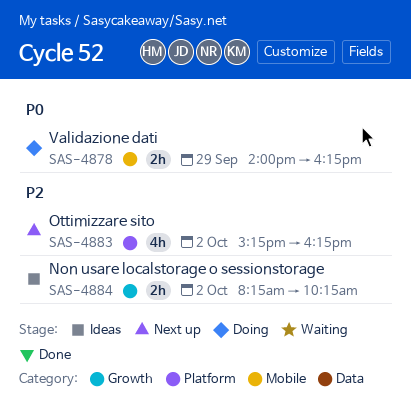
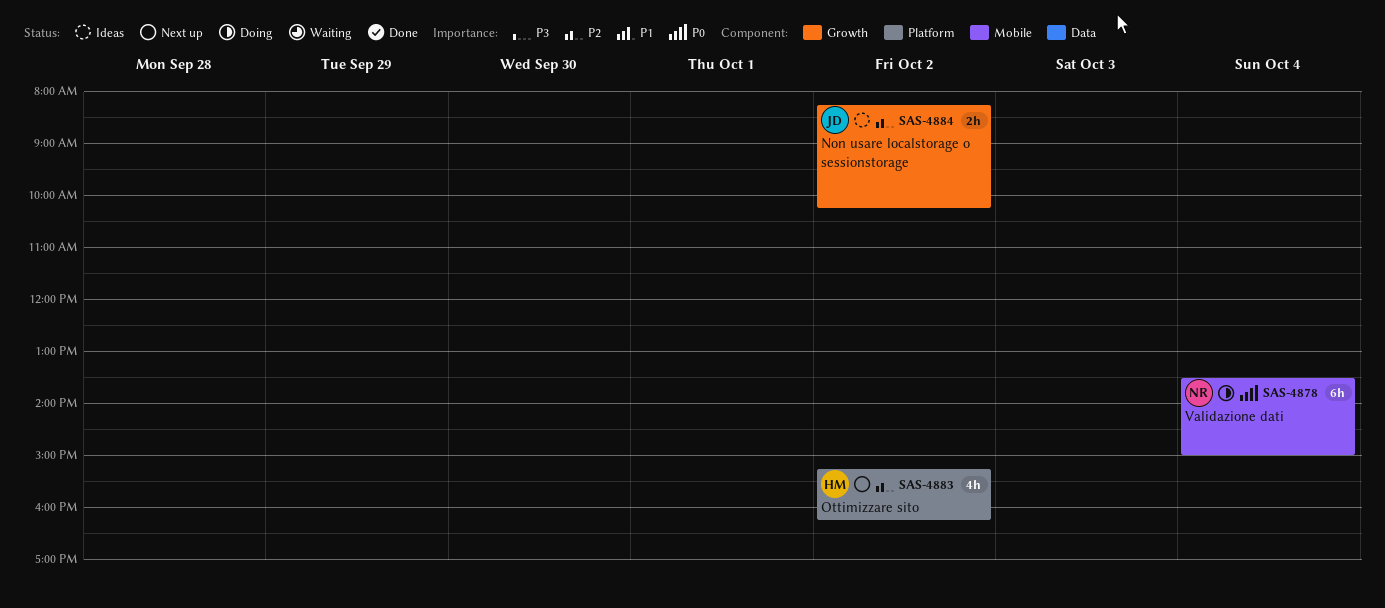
SAS-4878, estimate: 2h -> 6h
SAS-4878, day: Sep 29 -> Oct 4
SAS-4878, begins: 14:00 -> 13:30
SAS-4878, ends: 16:15 -> 15:00

